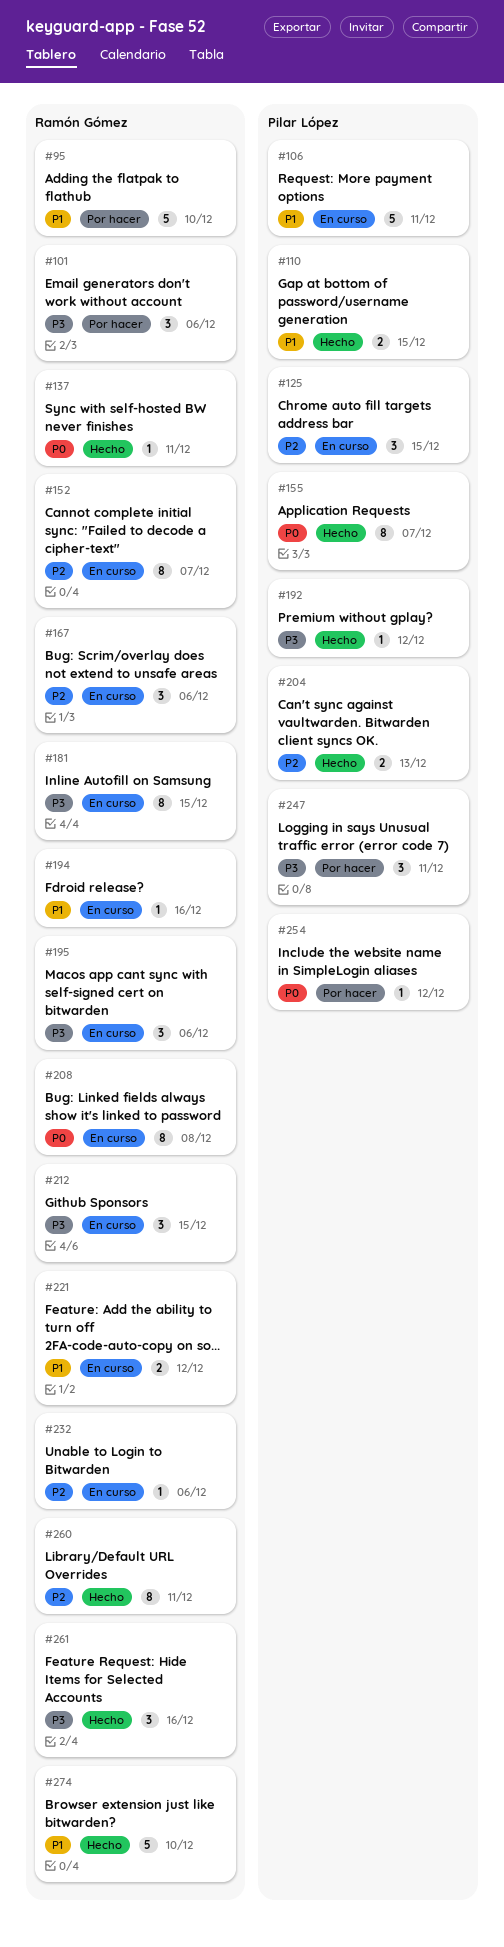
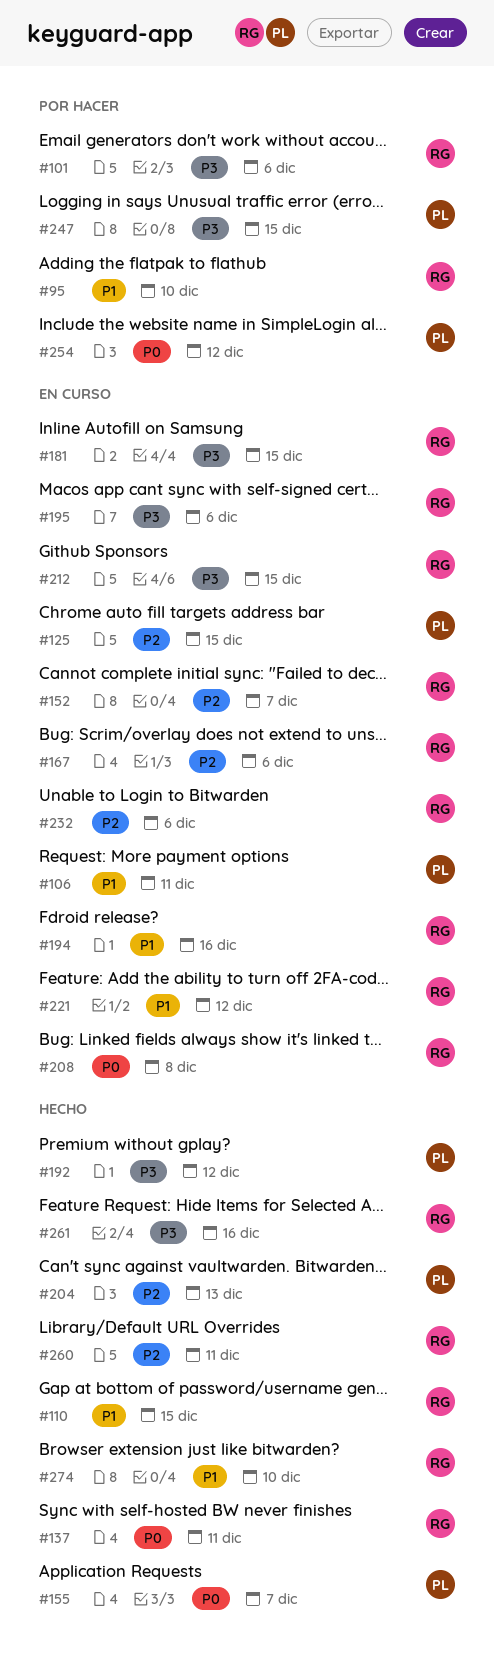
#110, owner: Pilar López -> Ramón Gómez
#247, due: Dec 11 -> Dec 15

